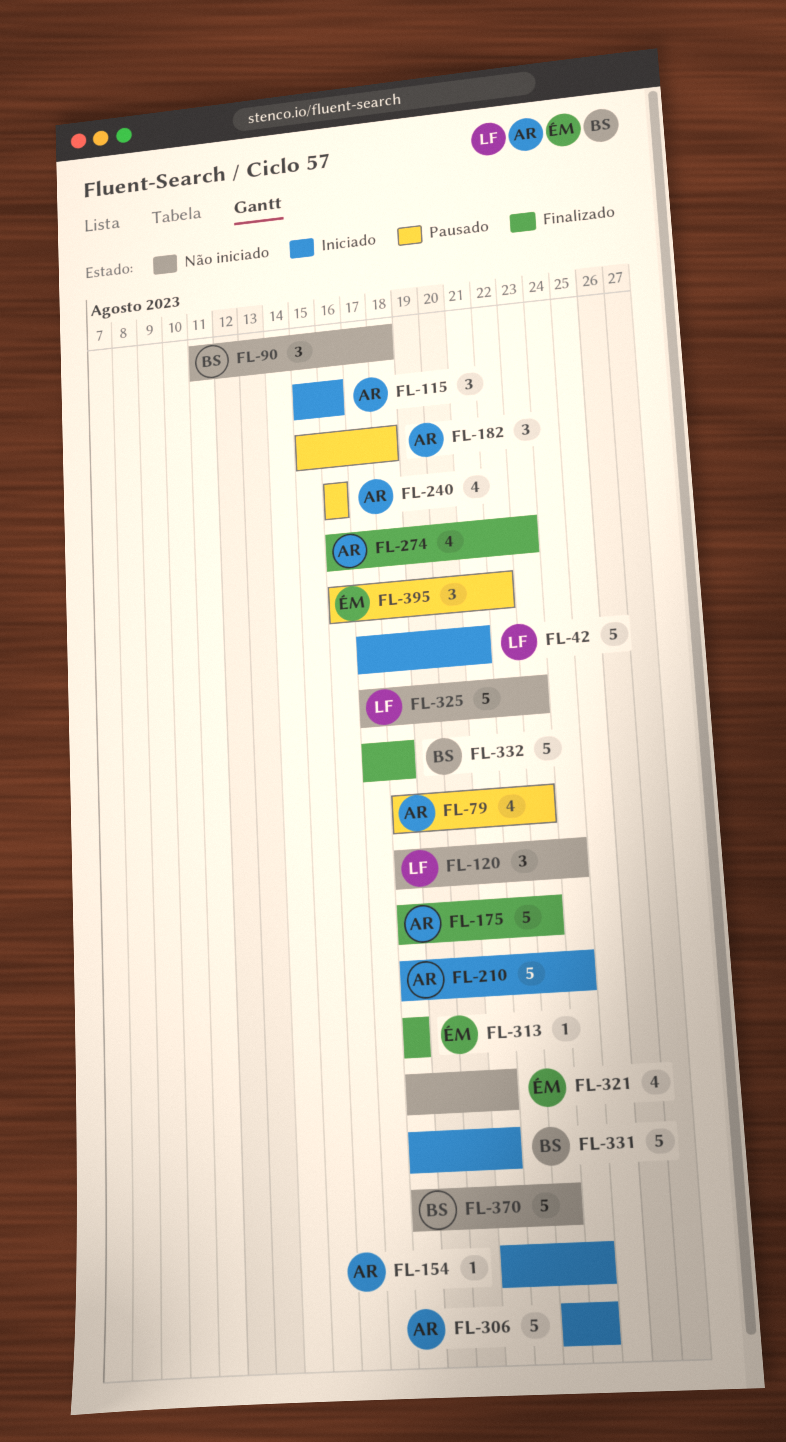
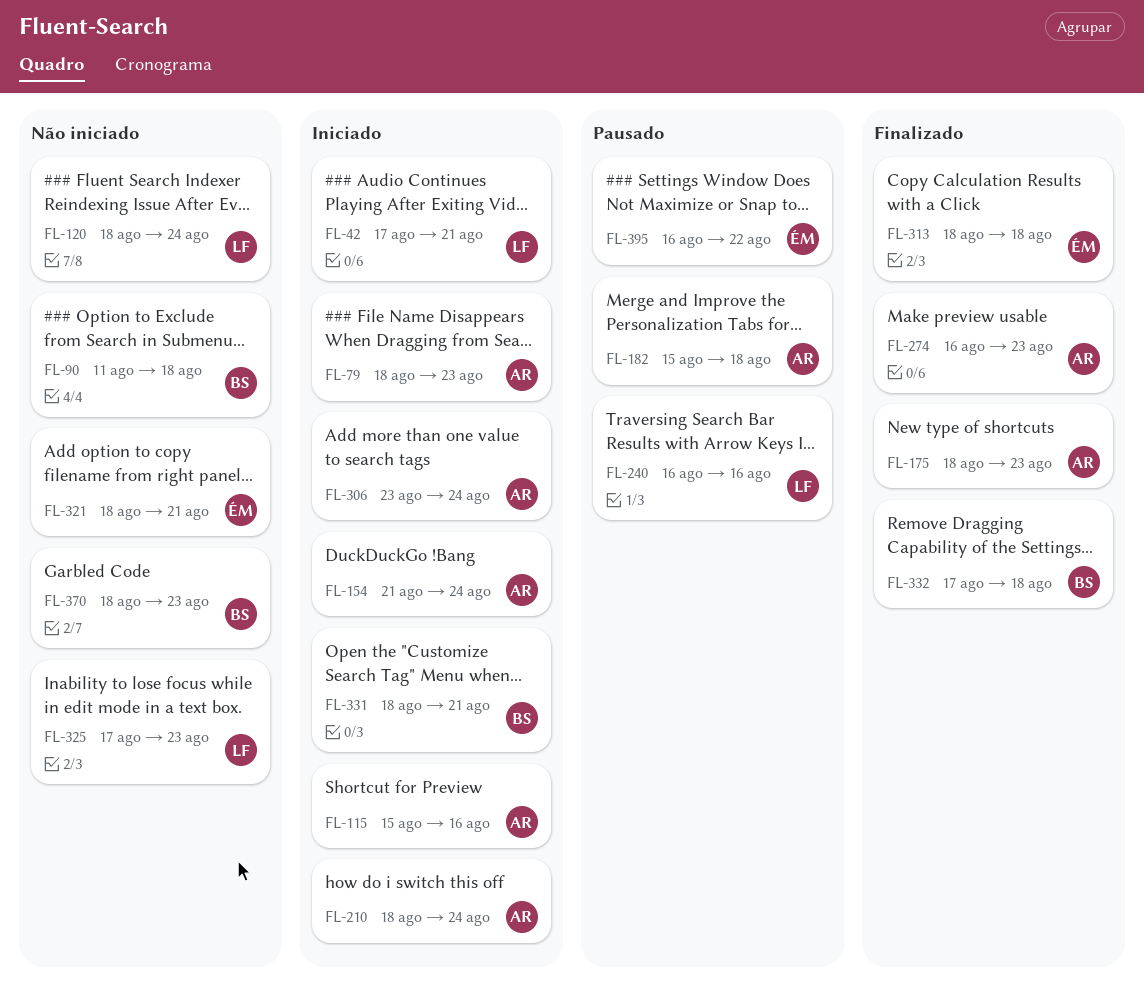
FL-79, status: Pausado -> Iniciado
FL-240, owner: AR -> LF

